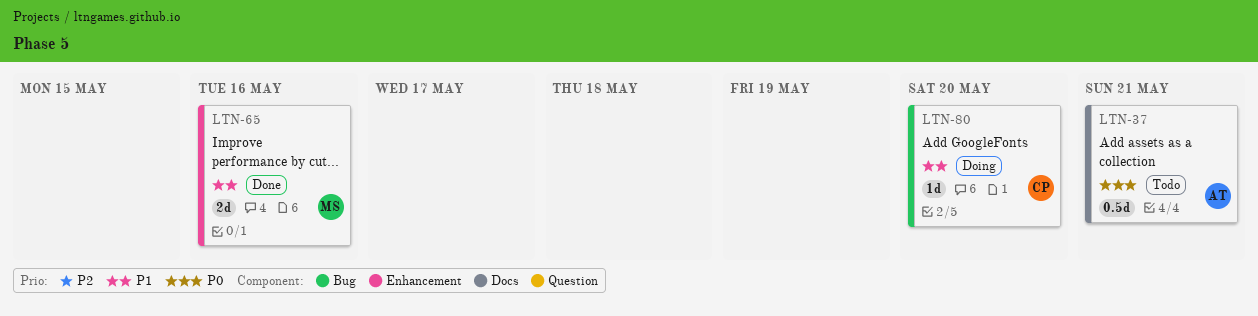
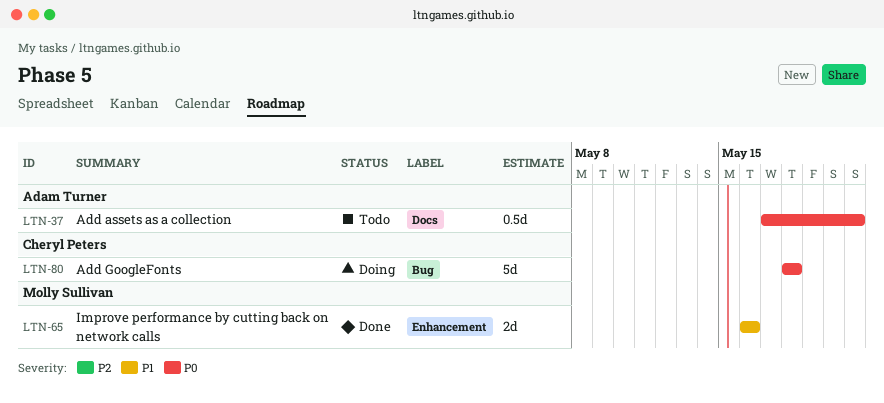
LTN-80, priority: P1 -> P0
LTN-80, estimate: 1d -> 5d
LTN-80, due: May 20 -> May 18

